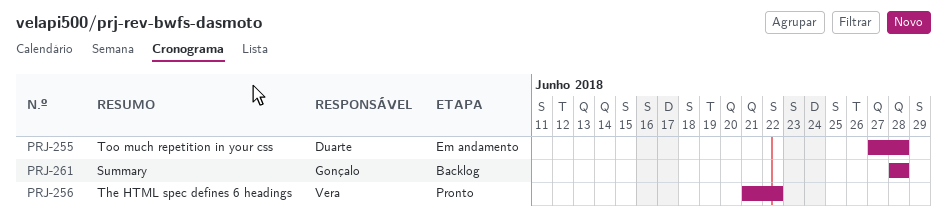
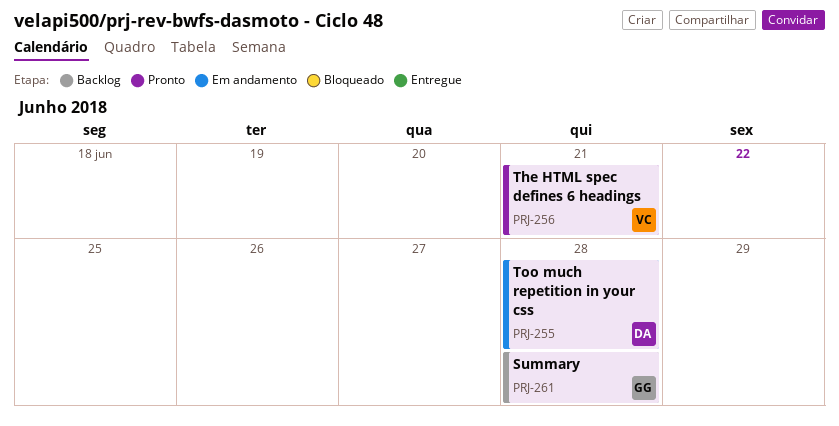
PRJ-256, due: Jun 22 -> Jun 21

